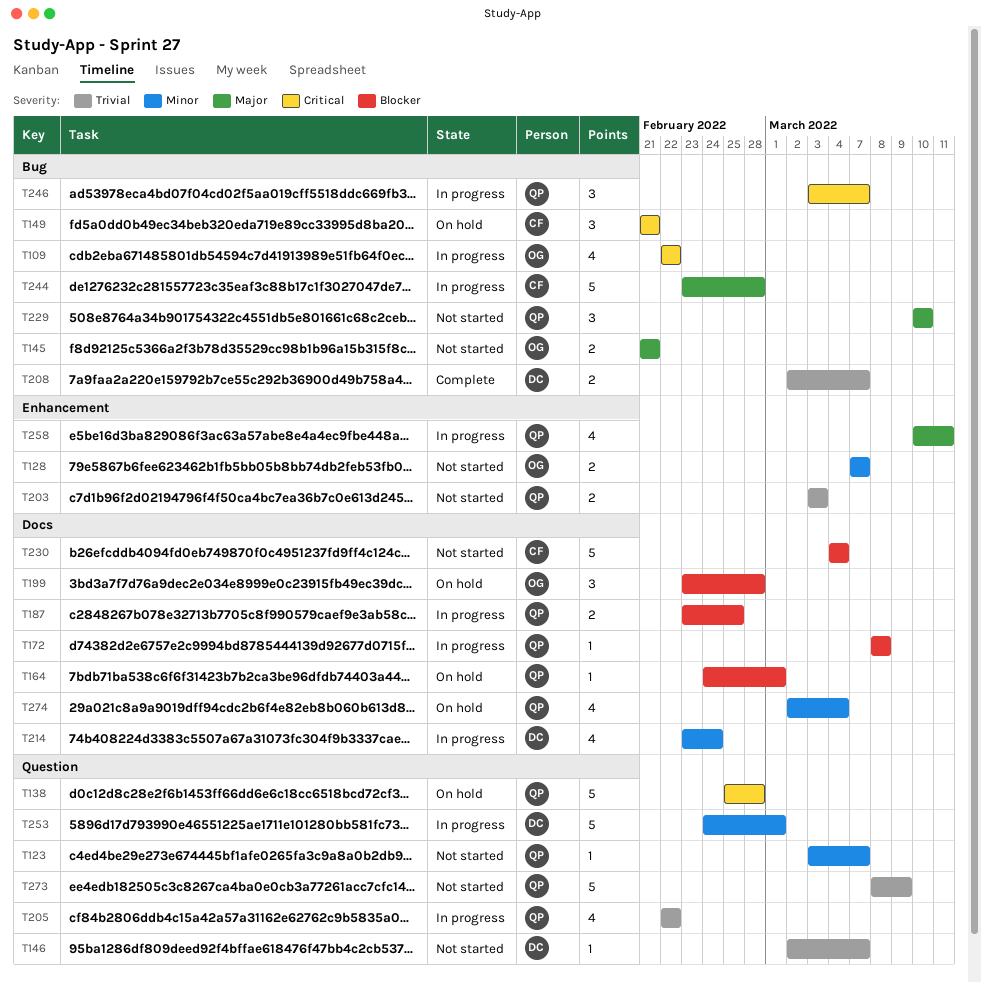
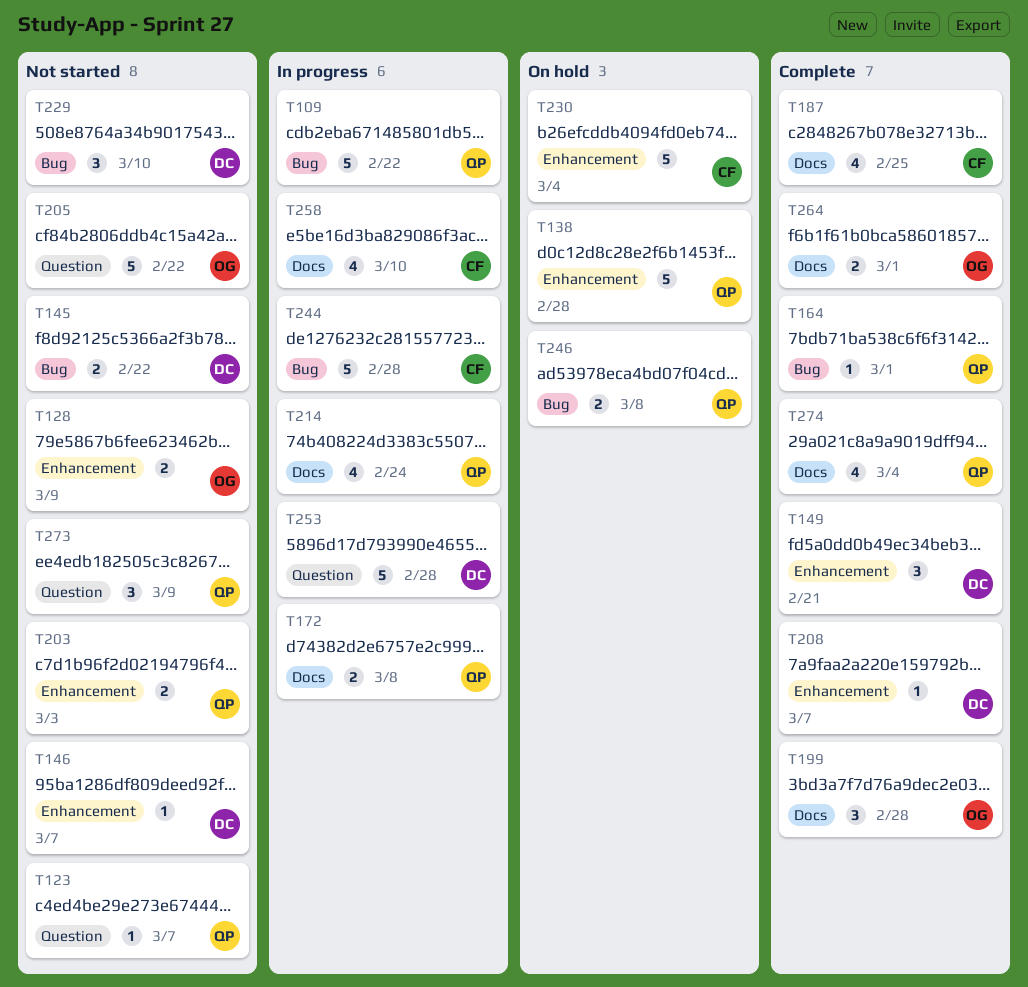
T109, owner: OG -> QP
T109, estimate: 4 -> 5
T128, due: Mar 7 -> Mar 9
T138, label: Question -> Enhancement
T145, owner: OG -> DC
T145, due: Feb 21 -> Feb 22
T146, label: Question -> Enhancement
T149, status: On hold -> Complete
T149, owner: CF -> DC
T149, label: Bug -> Enhancement
T164, status: On hold -> Complete
T164, label: Docs -> Bug
T172, estimate: 1 -> 2
T187, status: In progress -> Complete
T187, owner: QP -> CF
T187, estimate: 2 -> 4
T199, status: On hold -> Complete
T205, status: In progress -> Not started
T205, owner: QP -> OG
T205, estimate: 4 -> 5
T208, label: Bug -> Enhancement
T208, estimate: 2 -> 1
T214, owner: DC -> QP
T229, owner: QP -> DC
T230, status: Not started -> On hold
T230, label: Docs -> Enhancement
T246, status: In progress -> On hold
T246, estimate: 3 -> 2
T246, due: Mar 7 -> Mar 8
T253, due: Mar 1 -> Feb 28
T258, owner: QP -> CF
T258, label: Enhancement -> Docs
T258, due: Mar 11 -> Mar 10
T264: none -> present
T273, estimate: 5 -> 3
T274, status: On hold -> Complete

